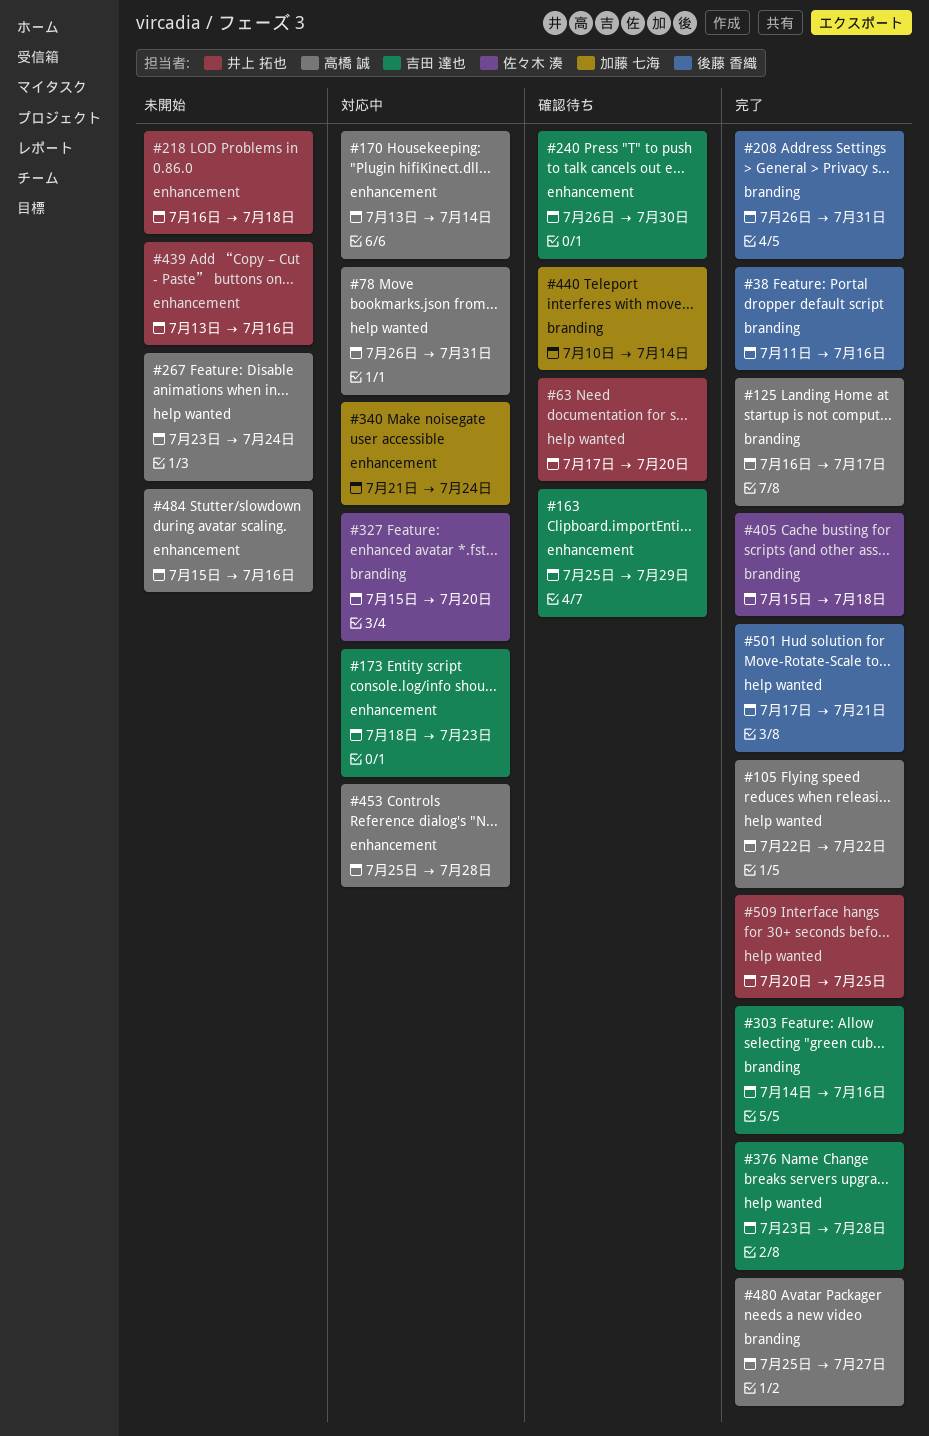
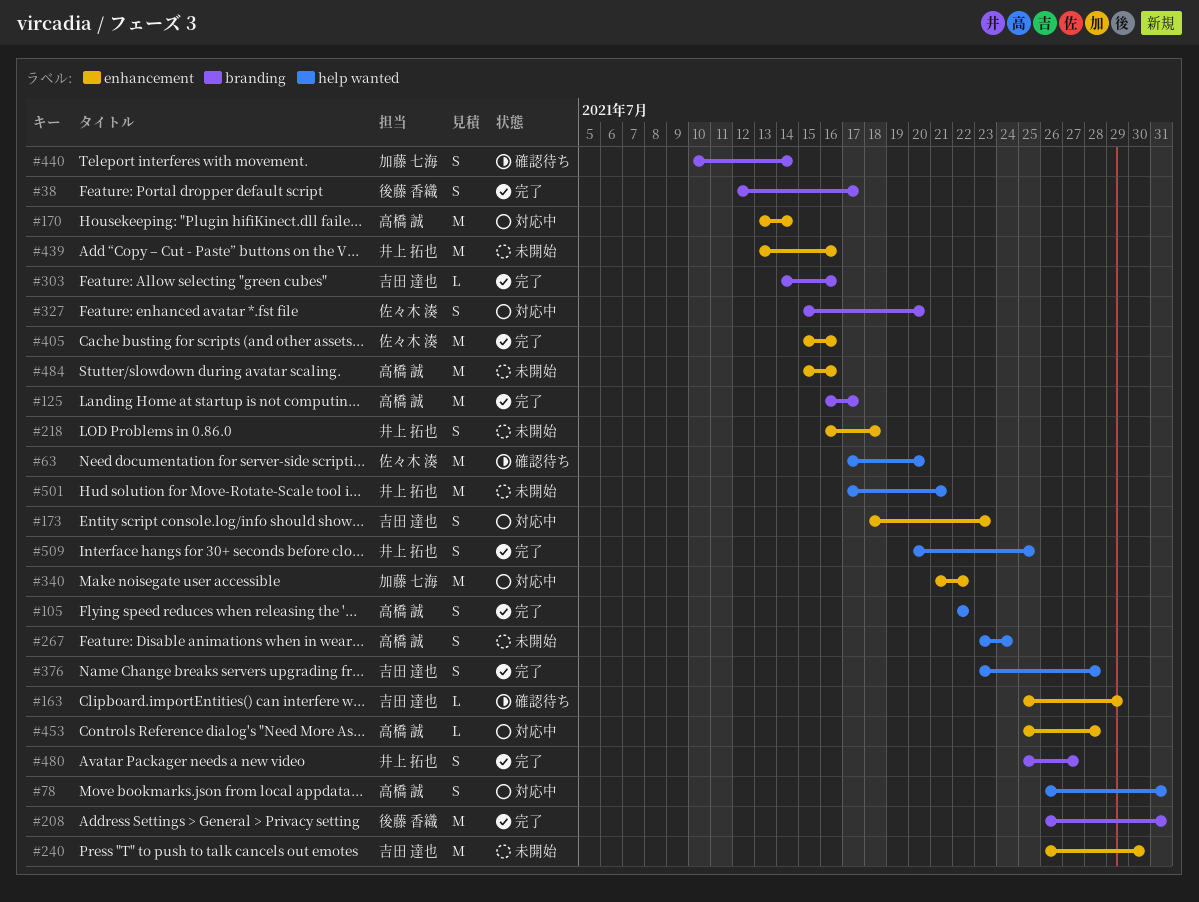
#38, start: Jul 11 -> Jul 12
#38, due: Jul 16 -> Jul 17
#63, owner: 井上 拓也 -> 佐々木 湊
#240, status: 確認待ち -> 未開始
#340, due: Jul 24 -> Jul 22
#405, label: branding -> enhancement
#405, due: Jul 18 -> Jul 16
#480, owner: 高橋 誠 -> 井上 拓也
#501, status: 完了 -> 未開始
#501, owner: 後藤 香織 -> 井上 拓也

